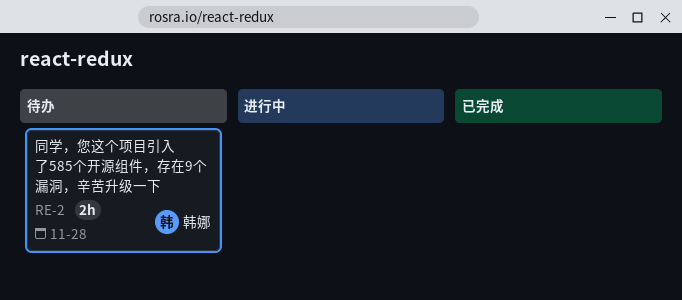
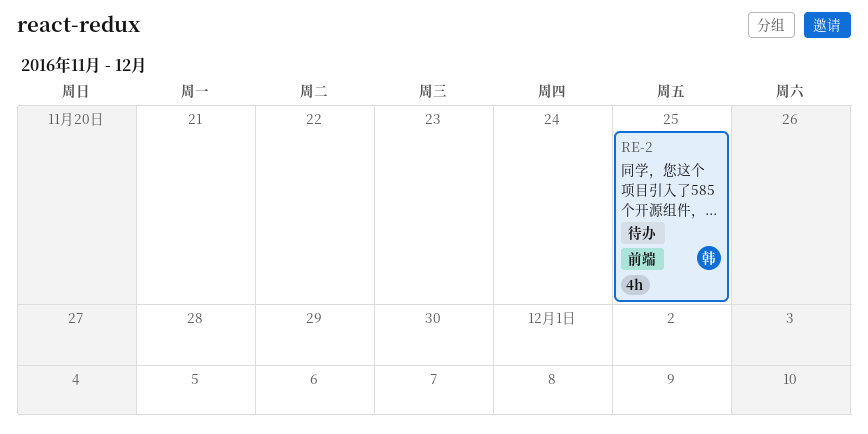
RE-2, estimate: 2h -> 4h
RE-2, due: Nov 28 -> Nov 25

